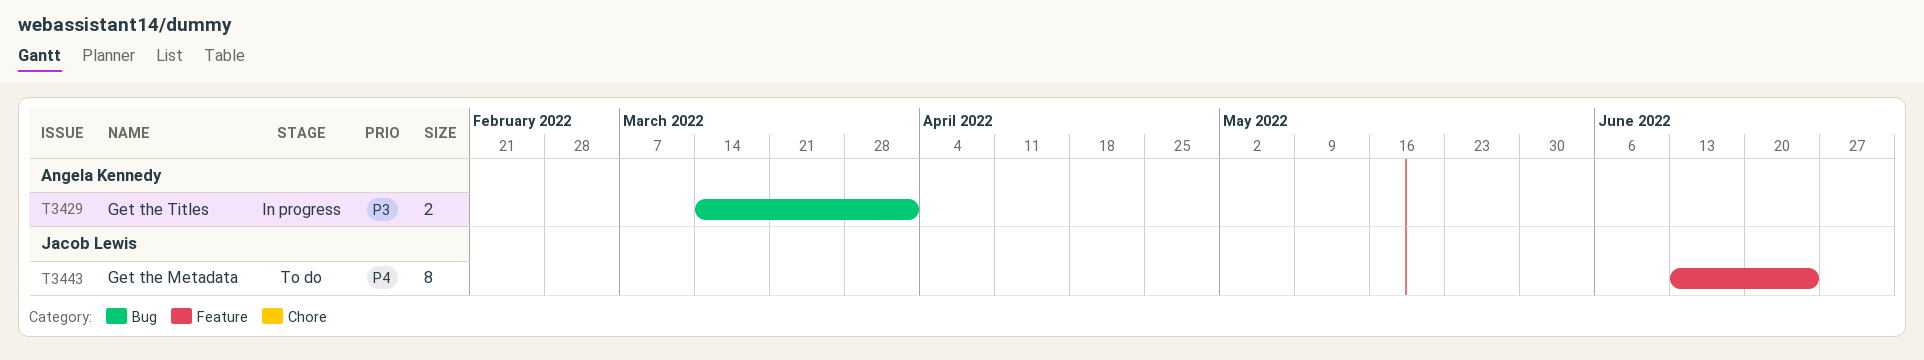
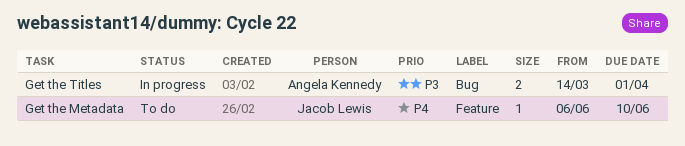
Get the Metadata, estimate: 8 -> 1
Get the Metadata, start: Jun 13 -> Jun 6
Get the Metadata, due: Jun 24 -> Jun 10

